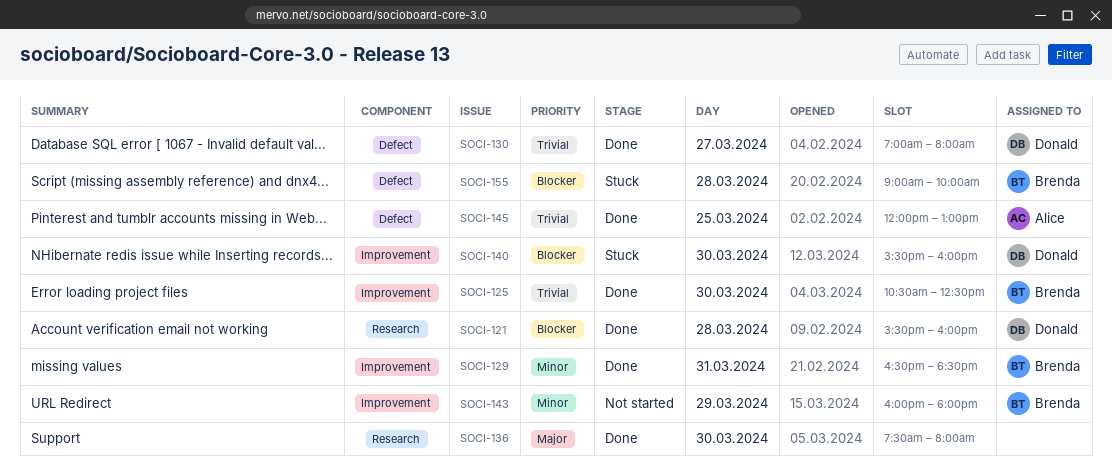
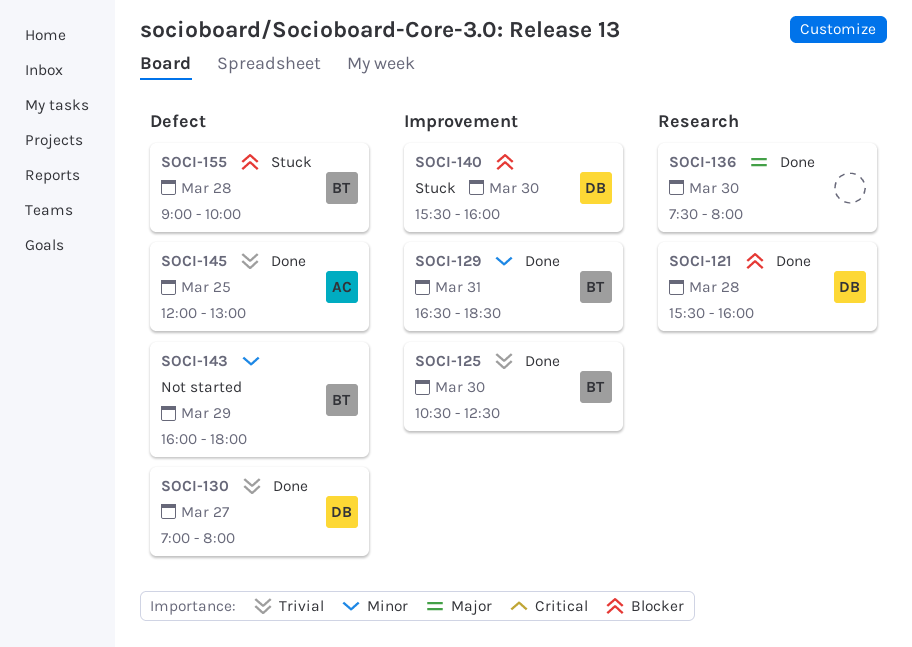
SOCI-143, label: Improvement -> Defect

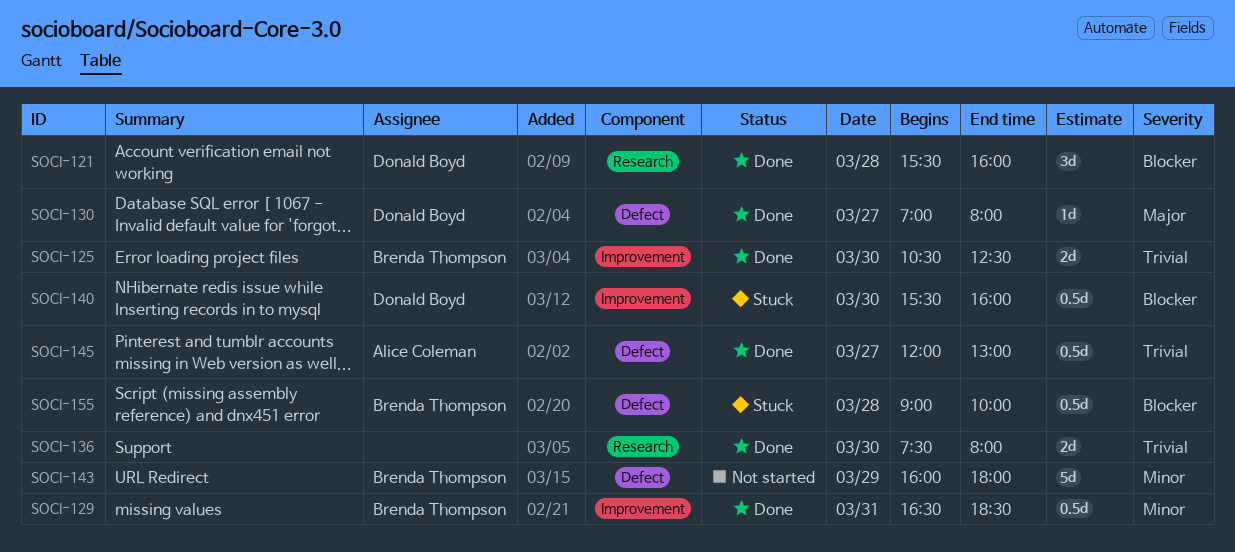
SOCI-130, priority: Trivial -> Major
SOCI-136, priority: Major -> Trivial
SOCI-145, day: Mar 25 -> Mar 27

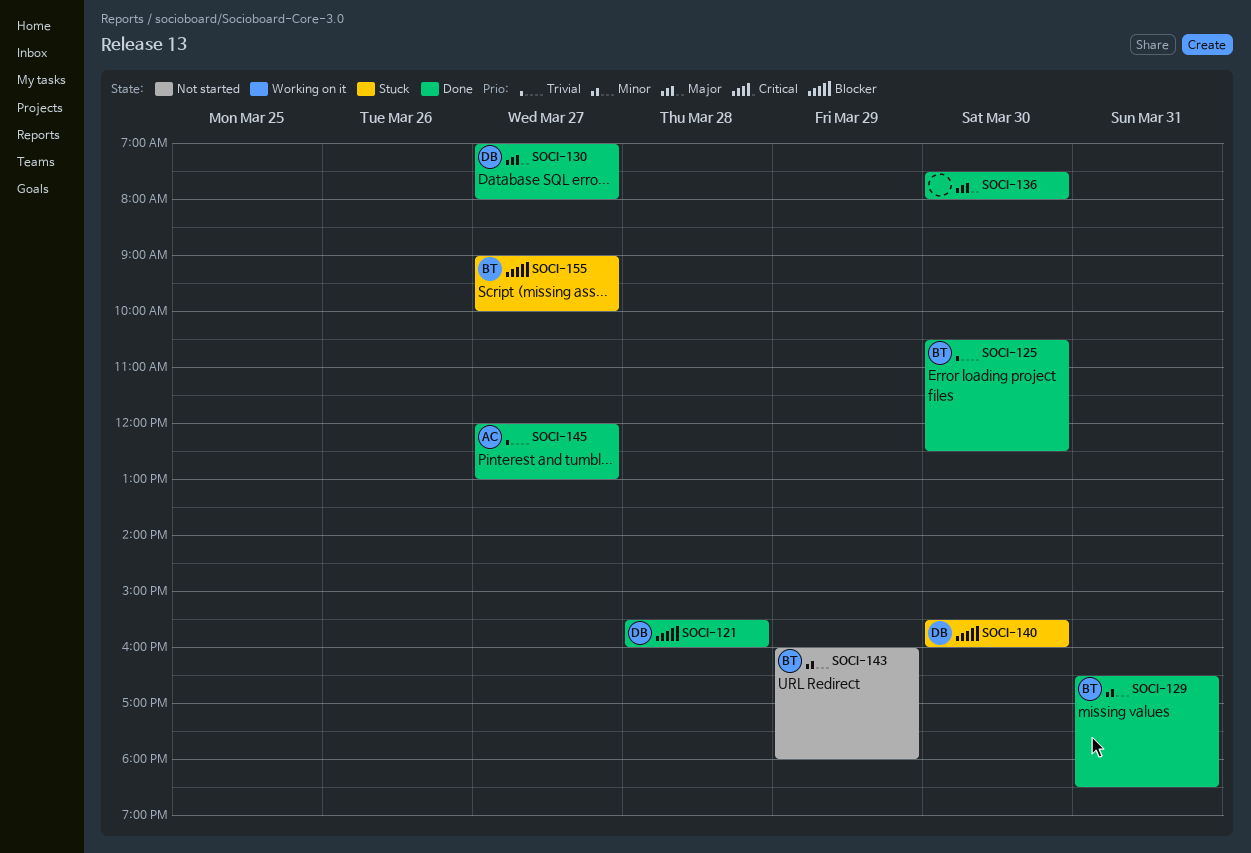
SOCI-136, priority: Trivial -> Major
SOCI-155, day: Mar 28 -> Mar 27

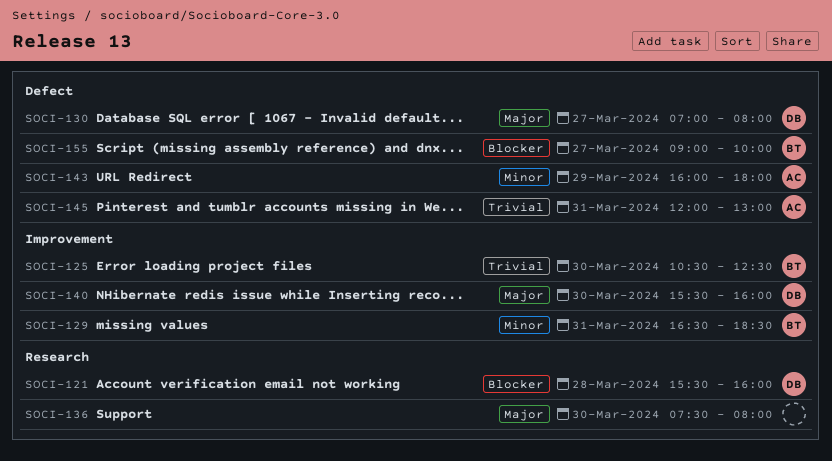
SOCI-140, priority: Blocker -> Major
SOCI-143, owner: BT -> AC
SOCI-145, day: Mar 27 -> Mar 31

